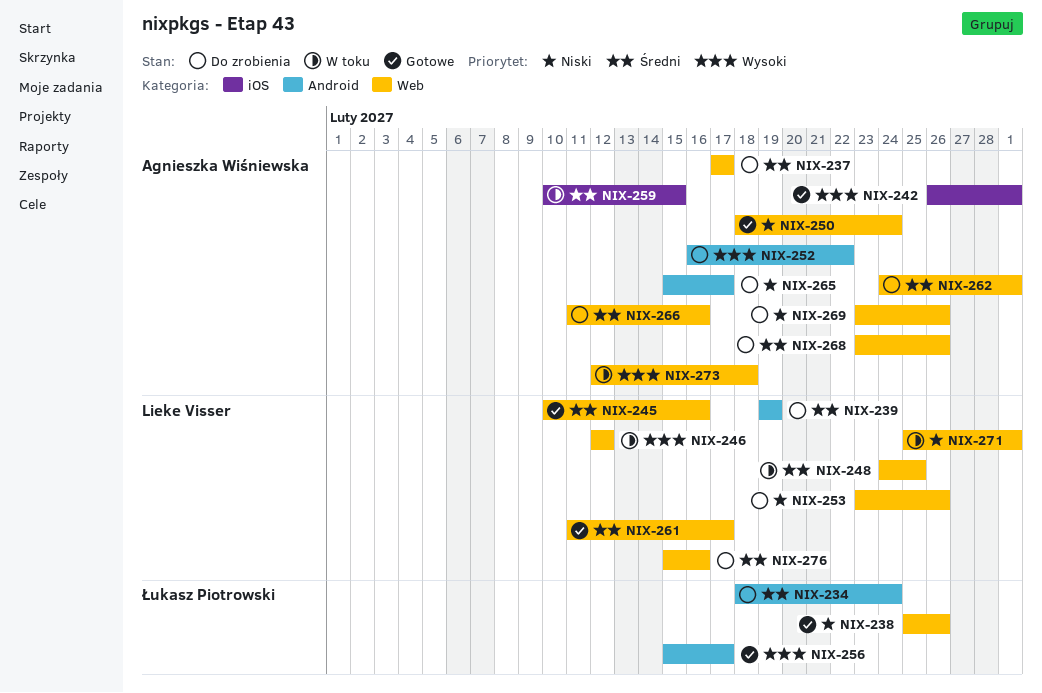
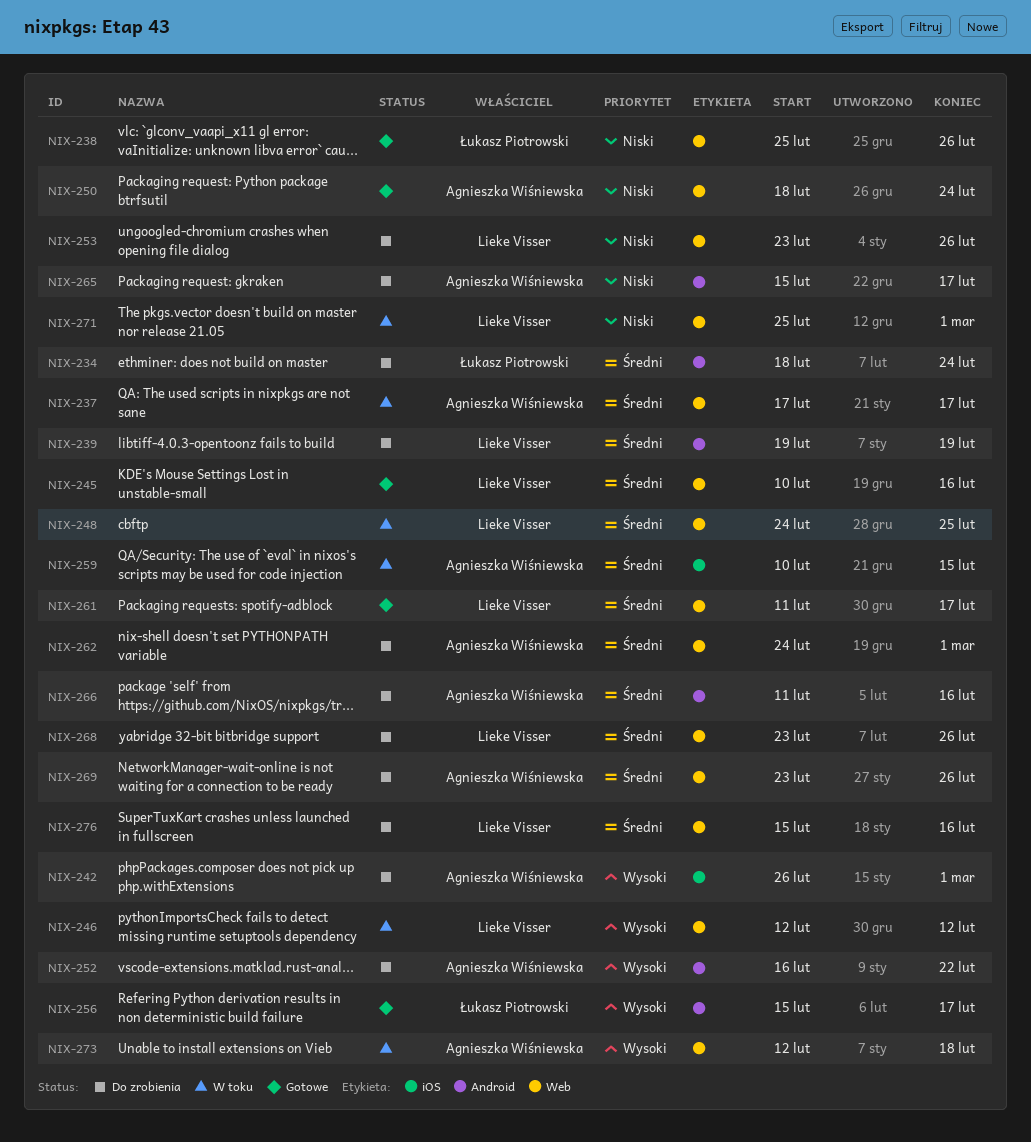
NIX-237, status: Do zrobienia -> W toku
NIX-242, status: Gotowe -> Do zrobienia
NIX-266, label: Web -> Android
NIX-268, owner: Agnieszka Wiśniewska -> Lieke Visser
NIX-269, priority: Niski -> Średni

